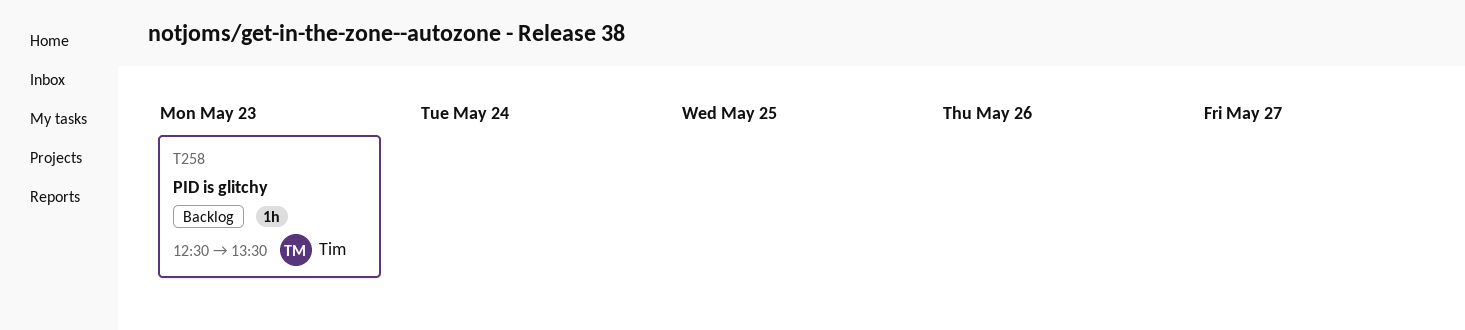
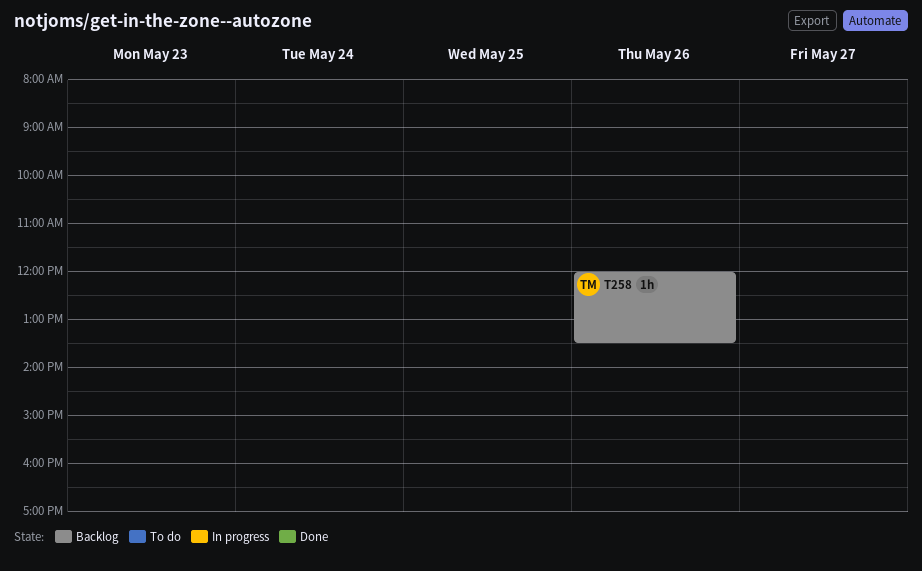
T258, day: May 23 -> May 26
T258, begins: 12:30 -> 12:00

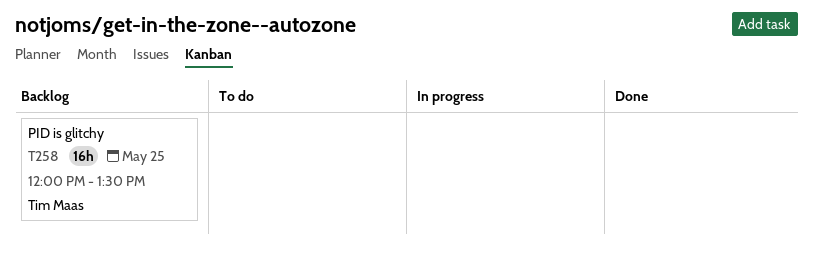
T258, estimate: 1h -> 16h
T258, day: May 26 -> May 25

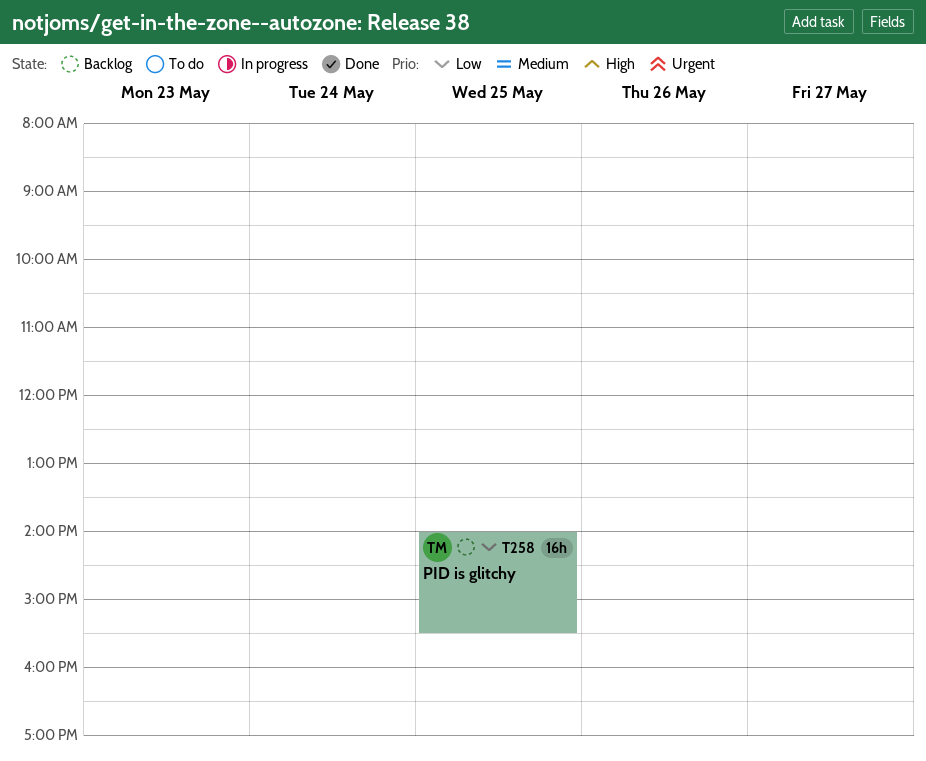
T258, begins: 12:00 -> 14:00
T258, ends: 13:30 -> 15:30

